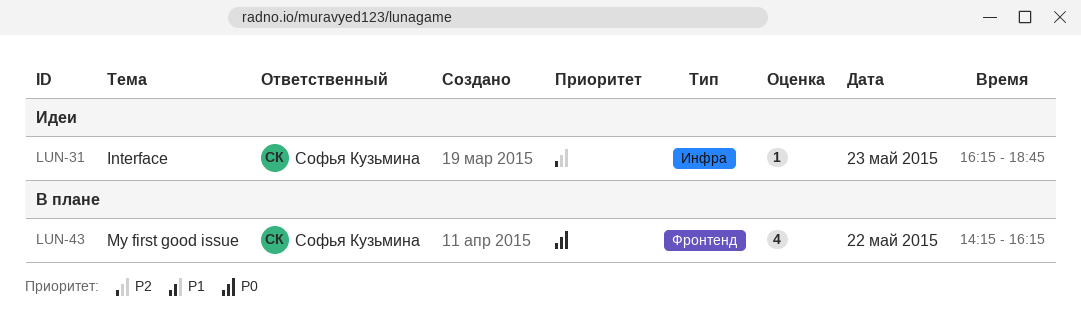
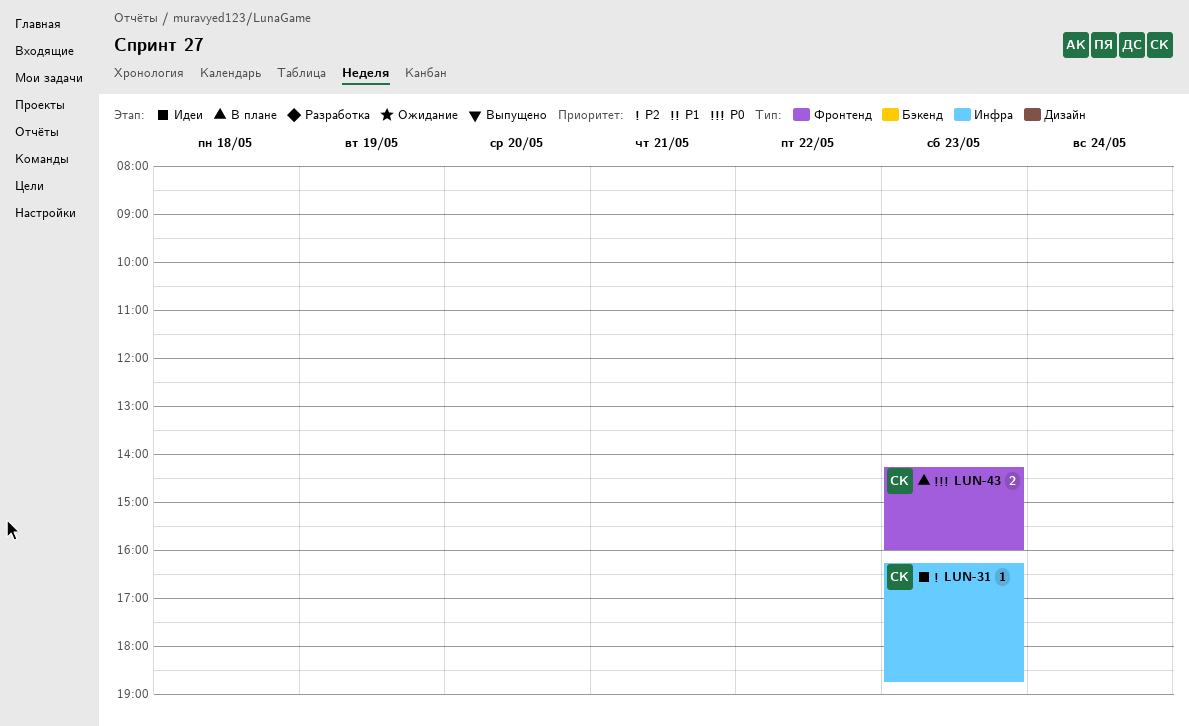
LUN-43, estimate: 4 -> 2
LUN-43, day: May 22 -> May 23
LUN-43, ends: 16:15 -> 16:00

